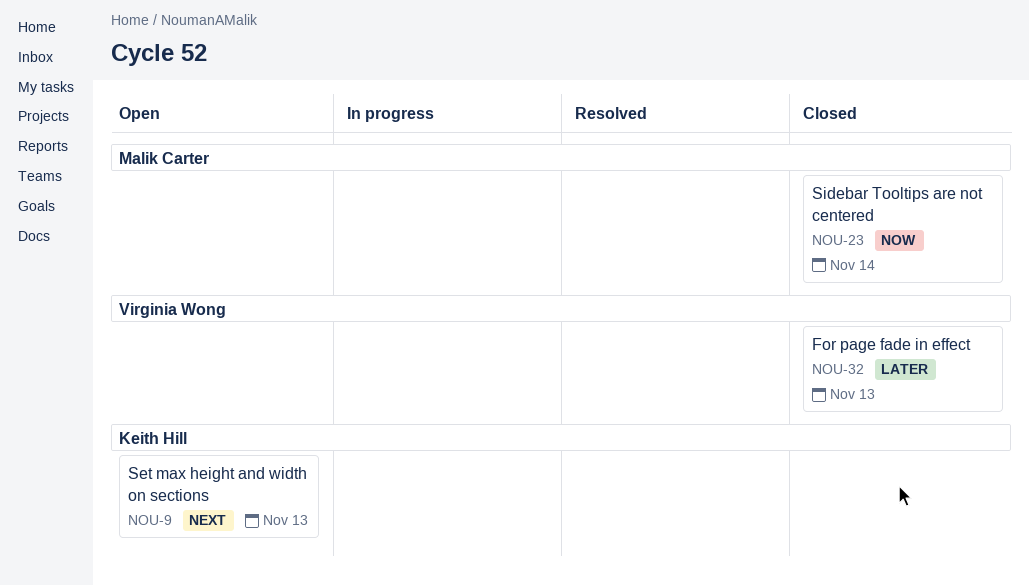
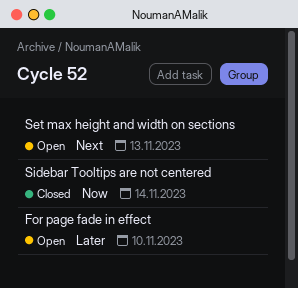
For page fade in effect, status: Closed -> Open
For page fade in effect, due: Nov 13 -> Nov 10

